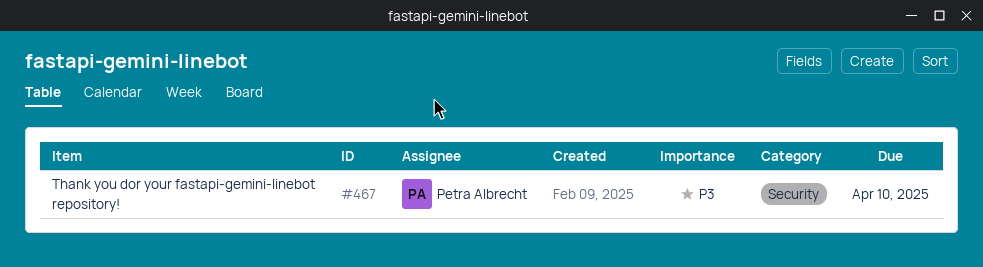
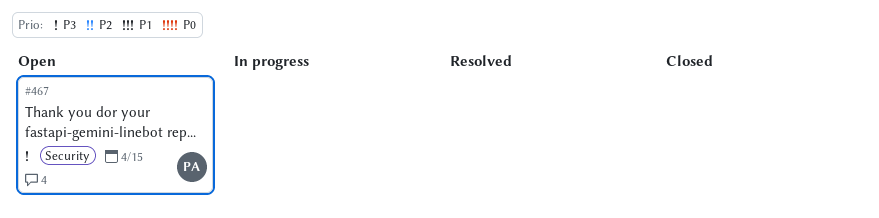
#467, due: Apr 10 -> Apr 15

